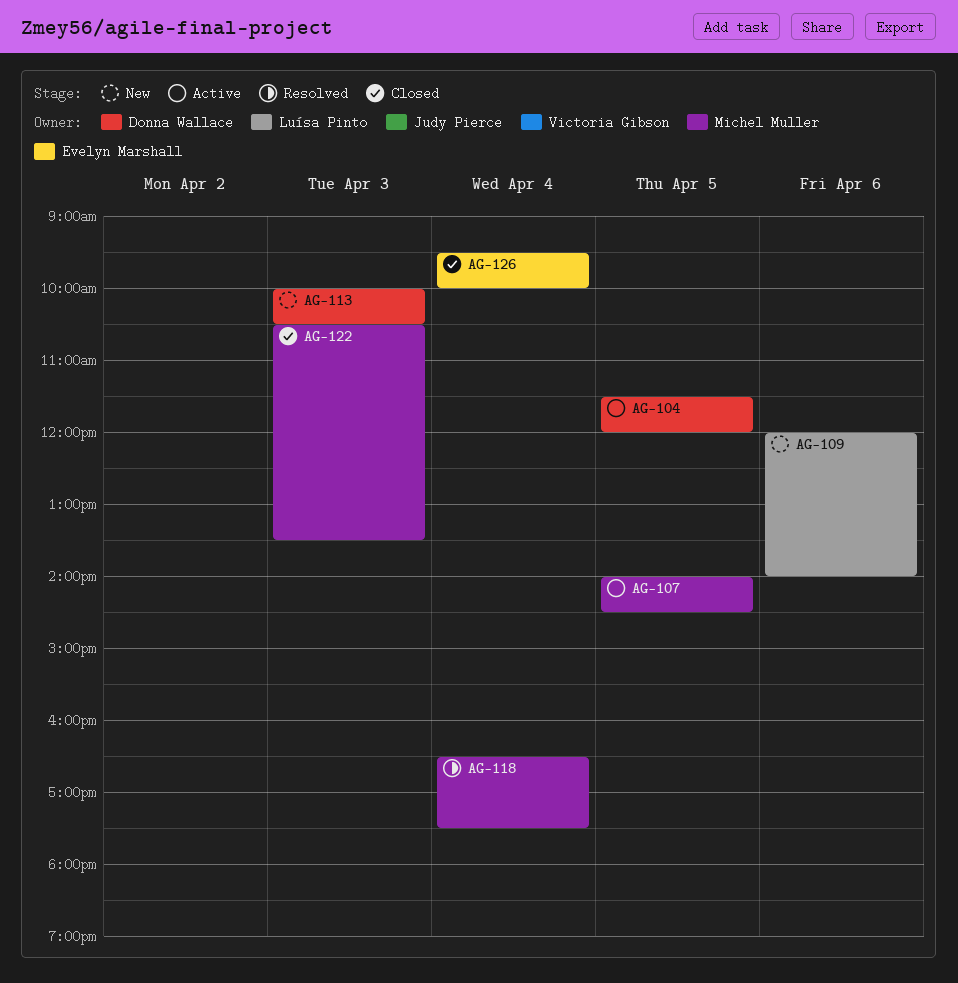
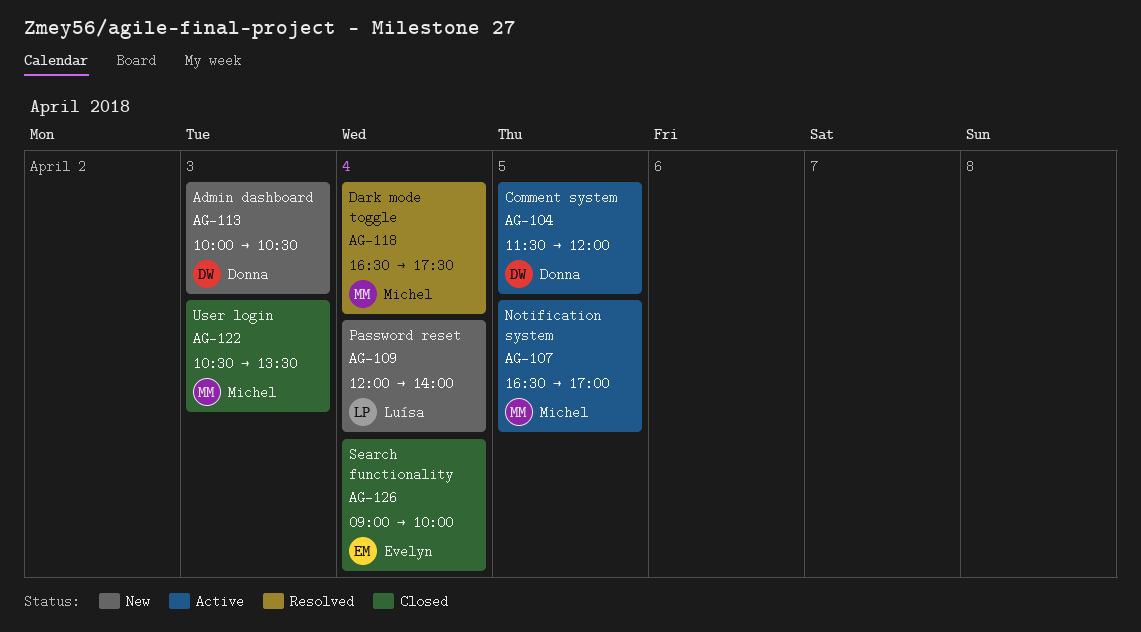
AG-107, begins: 14:00 -> 16:30
AG-107, ends: 14:30 -> 17:00
AG-109, day: Apr 6 -> Apr 4
AG-126, begins: 09:30 -> 09:00

